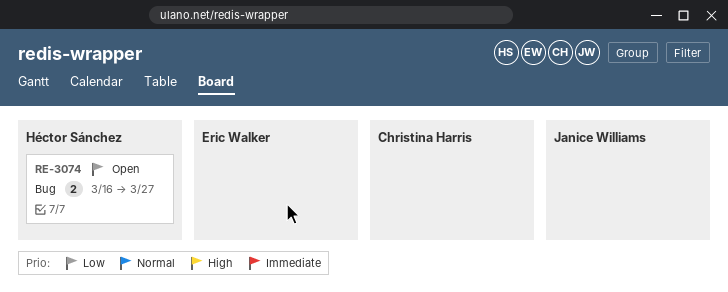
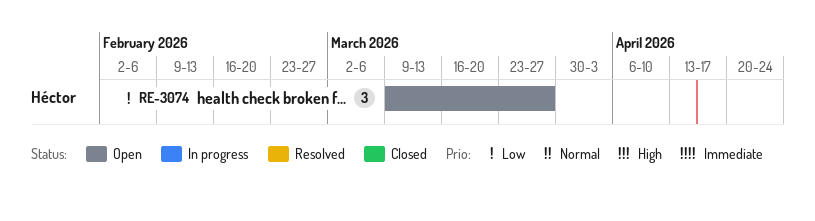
RE-3074, estimate: 2 -> 3
RE-3074, start: Mar 16 -> Mar 9

